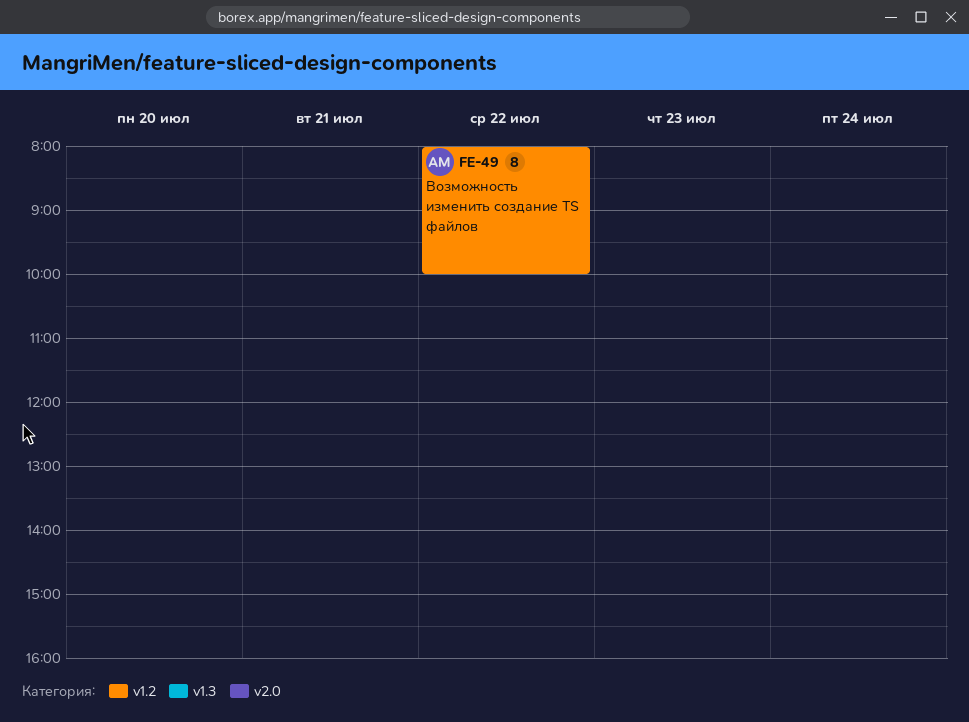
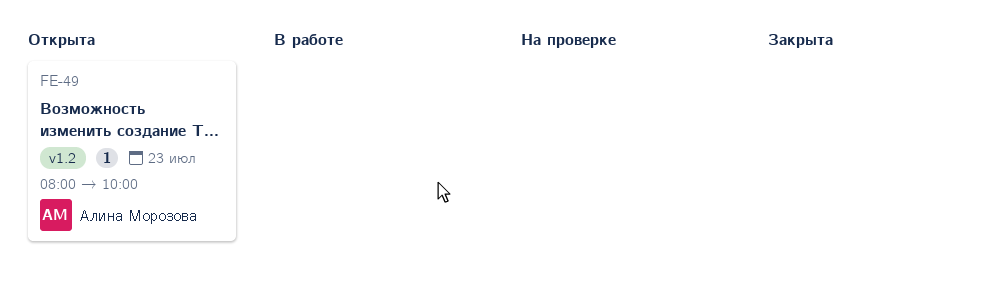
FE-49, estimate: 8 -> 1
FE-49, day: Jul 22 -> Jul 23

